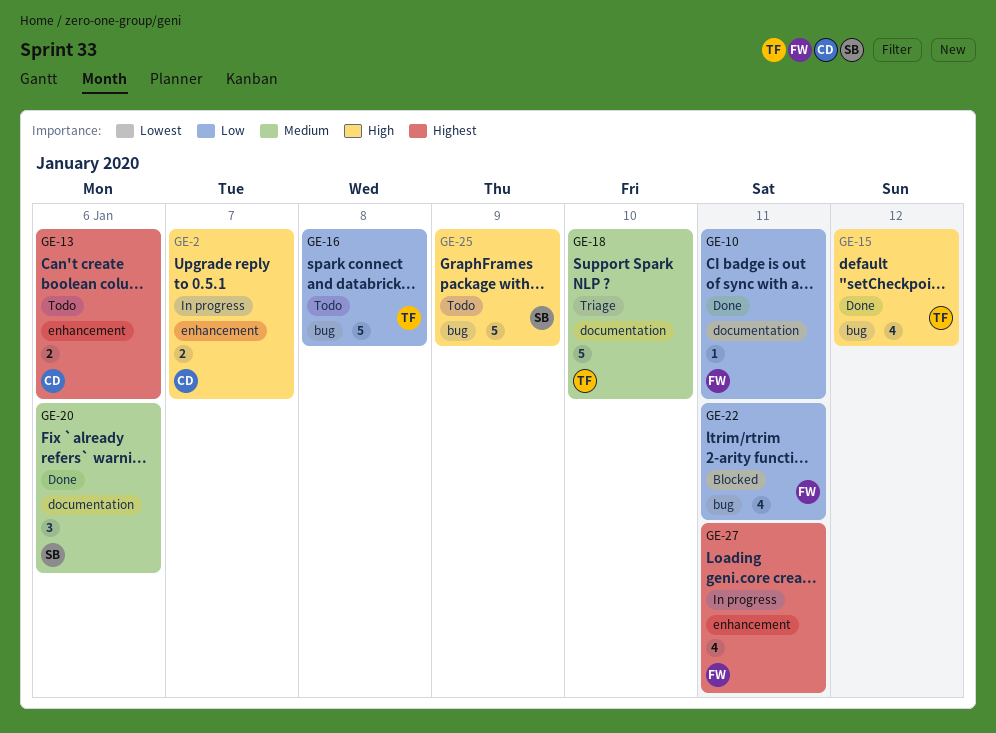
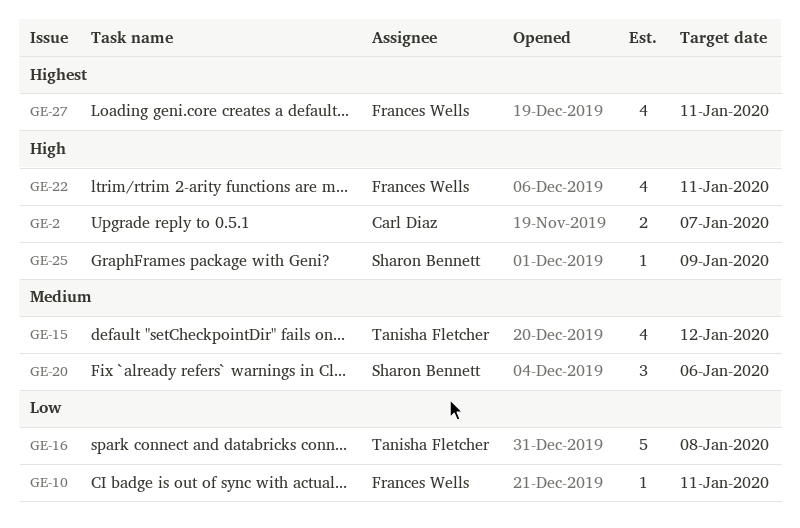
GE-13: present -> none
GE-15, priority: High -> Medium
GE-18: present -> none
GE-22, priority: Low -> High
GE-25, estimate: 5 -> 1

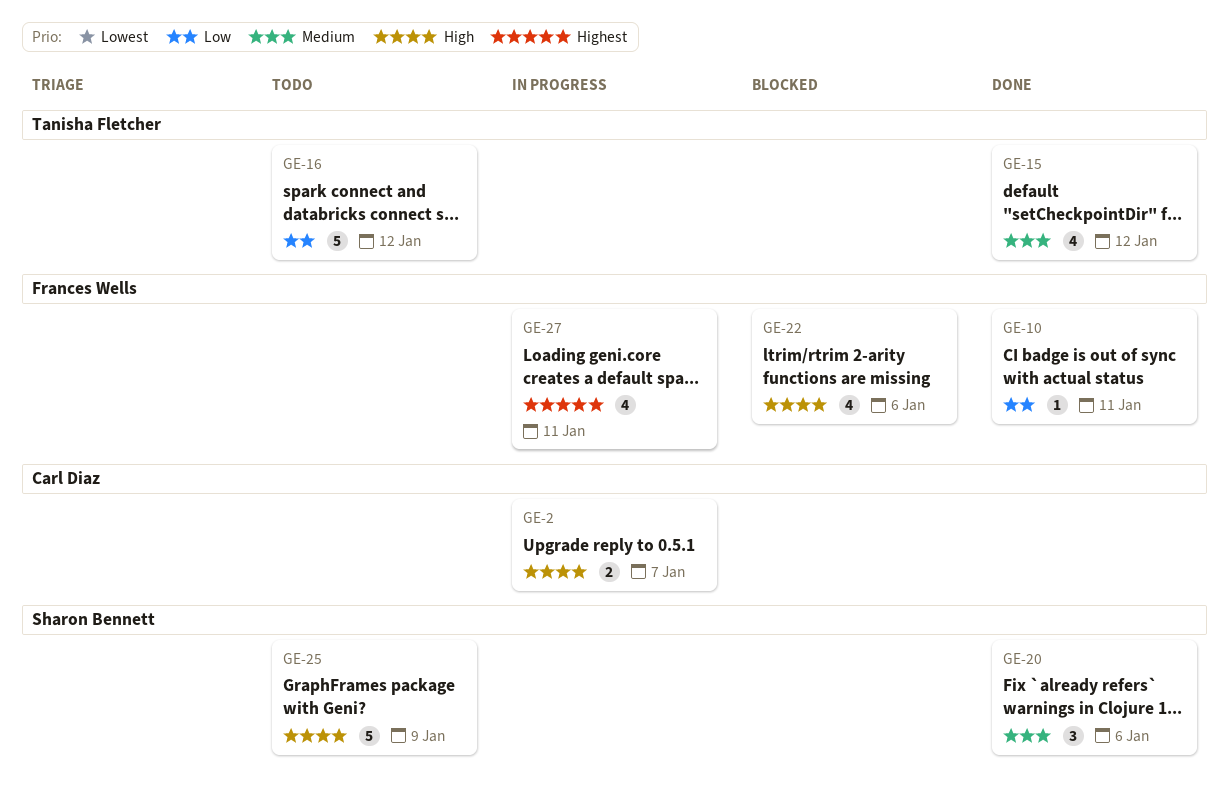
GE-16, due: Jan 8 -> Jan 12
GE-22, due: Jan 11 -> Jan 6
GE-25, estimate: 1 -> 5

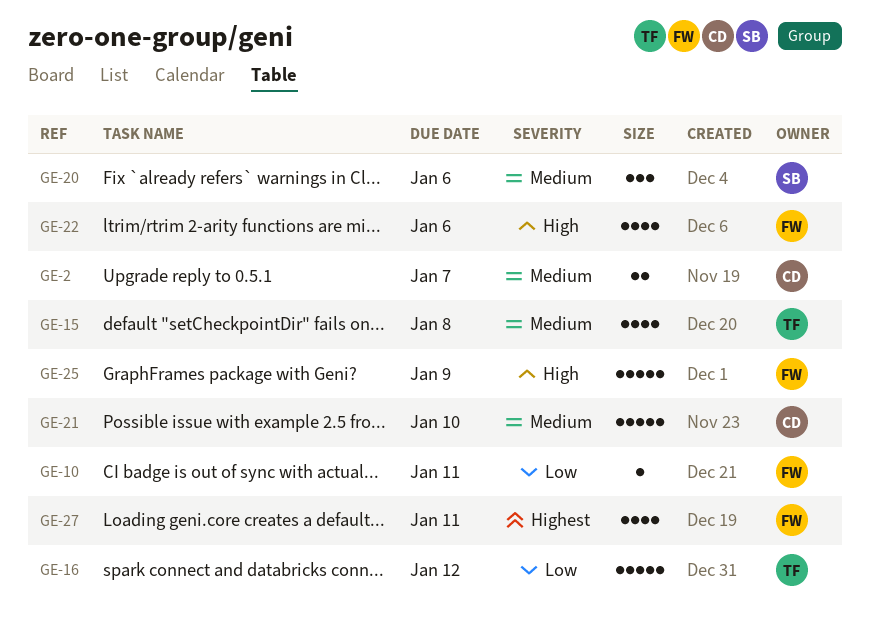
GE-2, priority: High -> Medium
GE-15, due: Jan 12 -> Jan 8
GE-21: none -> present
GE-25, owner: Sharon Bennett -> Frances Wells

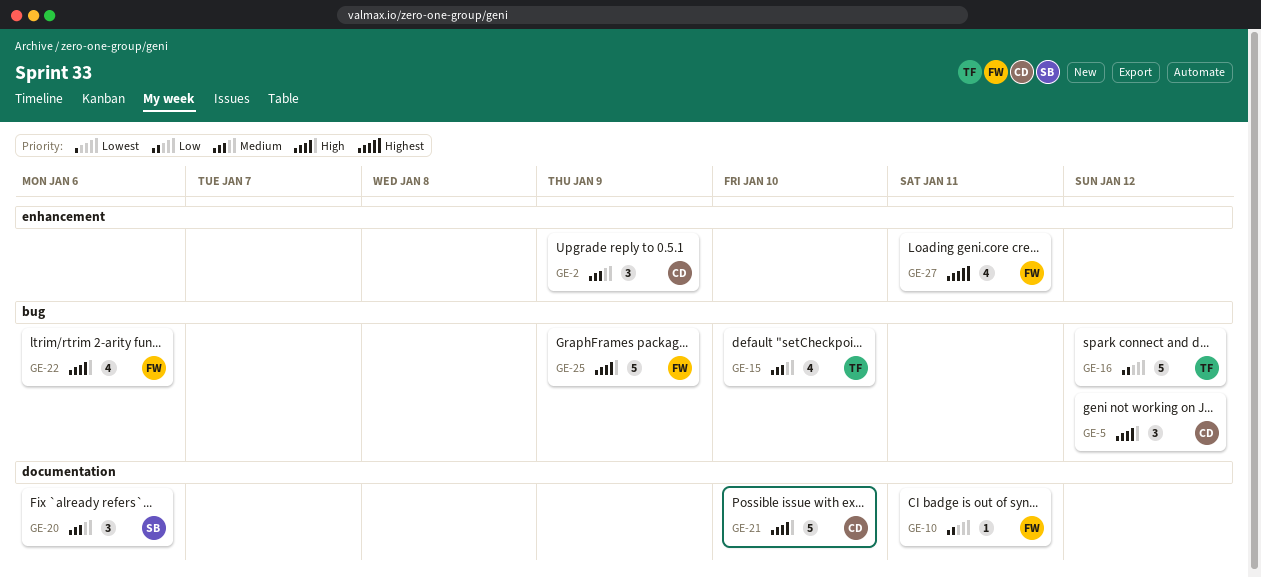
GE-2, estimate: 2 -> 3
GE-2, due: Jan 7 -> Jan 9
GE-5: none -> present
GE-15, due: Jan 8 -> Jan 10
GE-21, priority: Medium -> High

